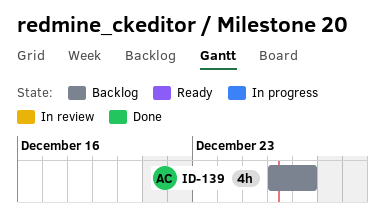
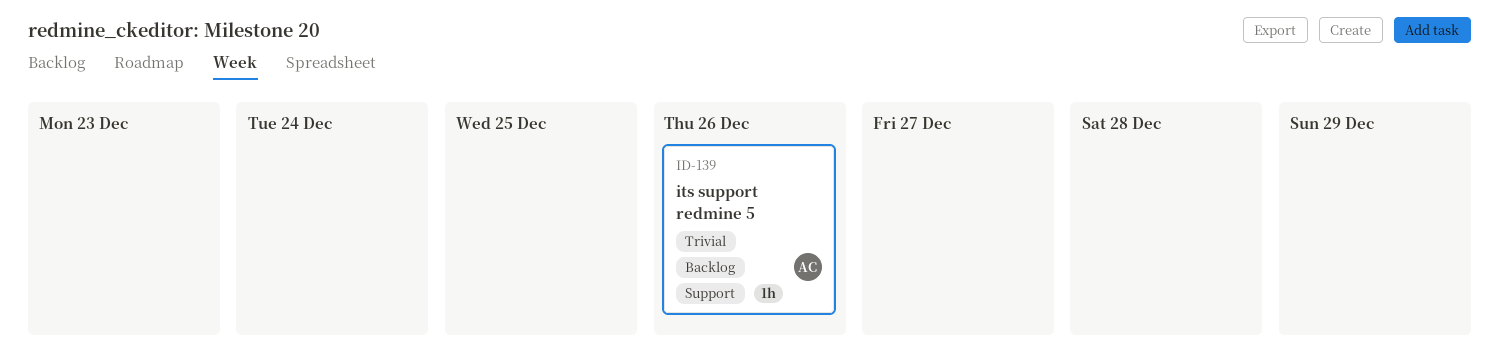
ID-139, estimate: 4h -> 1h
ID-139, due: Dec 27 -> Dec 26

